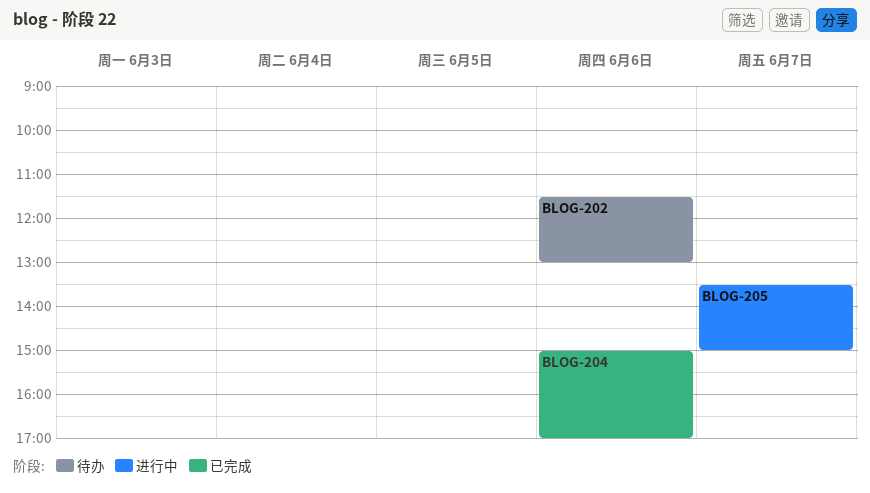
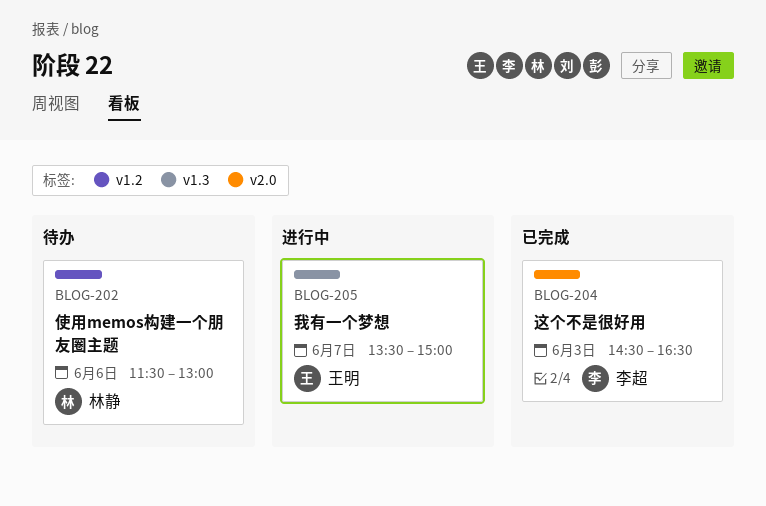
BLOG-204, day: Jun 6 -> Jun 3
BLOG-204, begins: 15:00 -> 14:30
BLOG-204, ends: 17:00 -> 16:30

